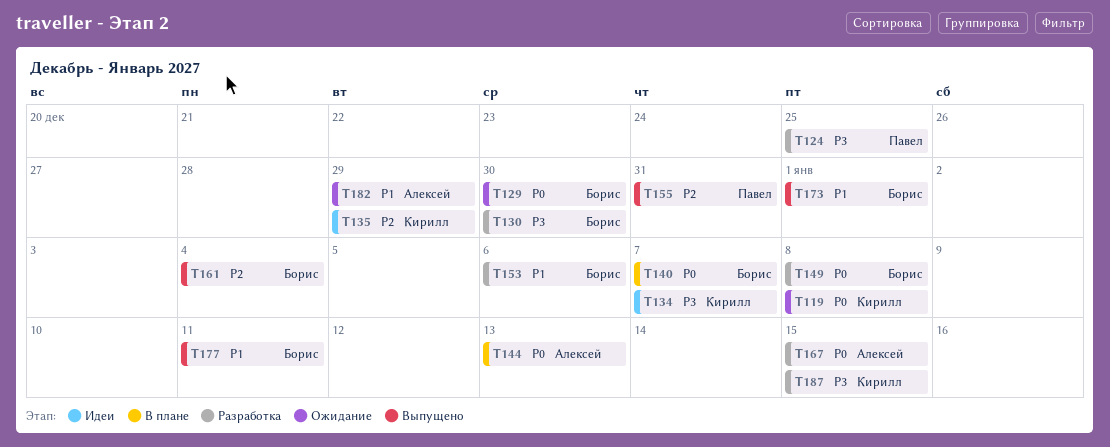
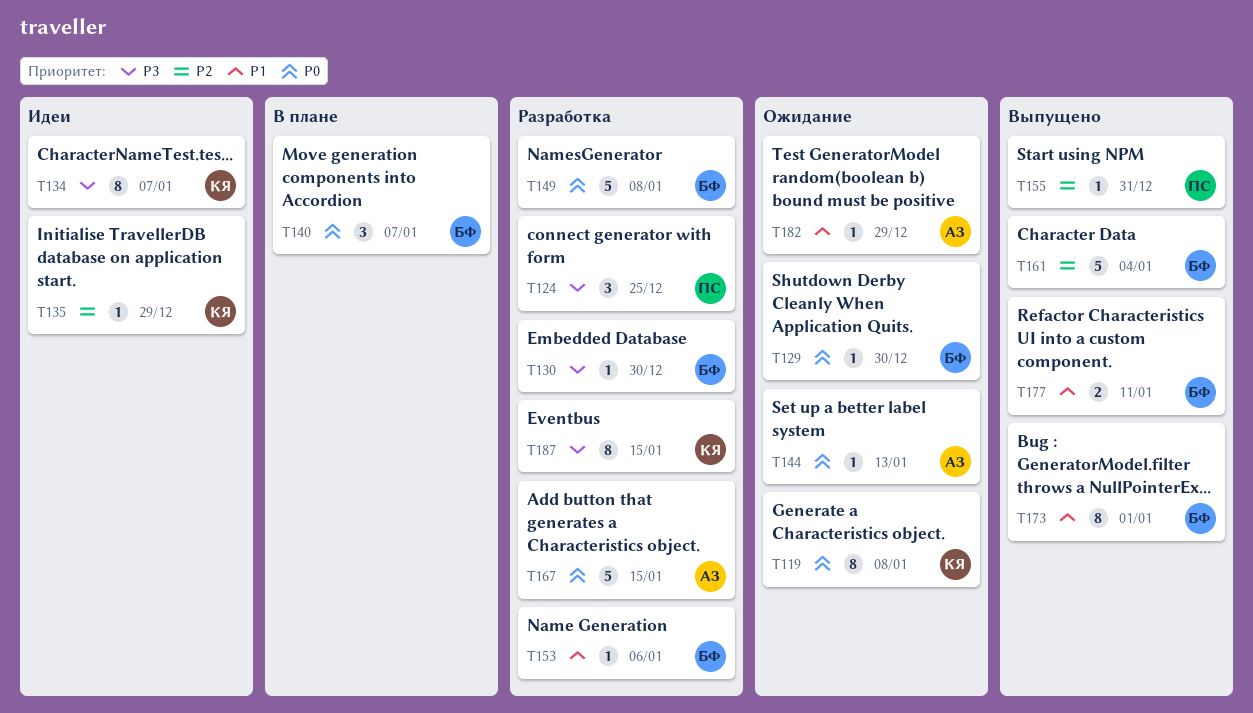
T144, status: В плане -> Ожидание

